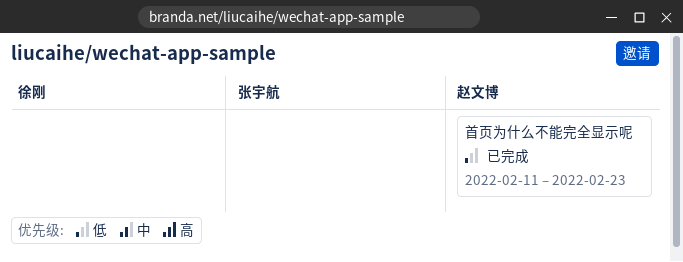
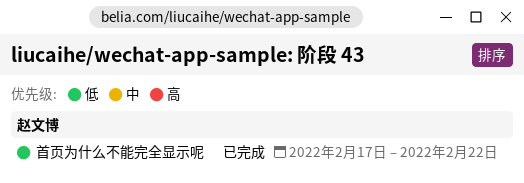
首页为什么不能完全显示呢, start: Feb 11 -> Feb 17
首页为什么不能完全显示呢, due: Feb 23 -> Feb 22

